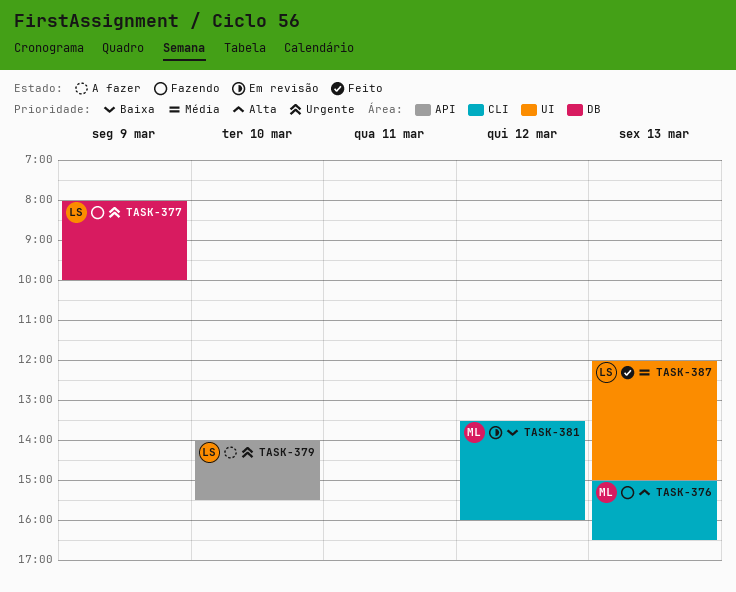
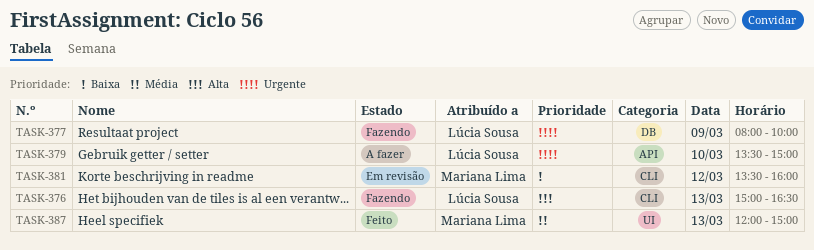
TASK-376, owner: Mariana Lima -> Lúcia Sousa
TASK-379, begins: 14:00 -> 13:30
TASK-379, ends: 15:30 -> 15:00
TASK-387, owner: Lúcia Sousa -> Mariana Lima

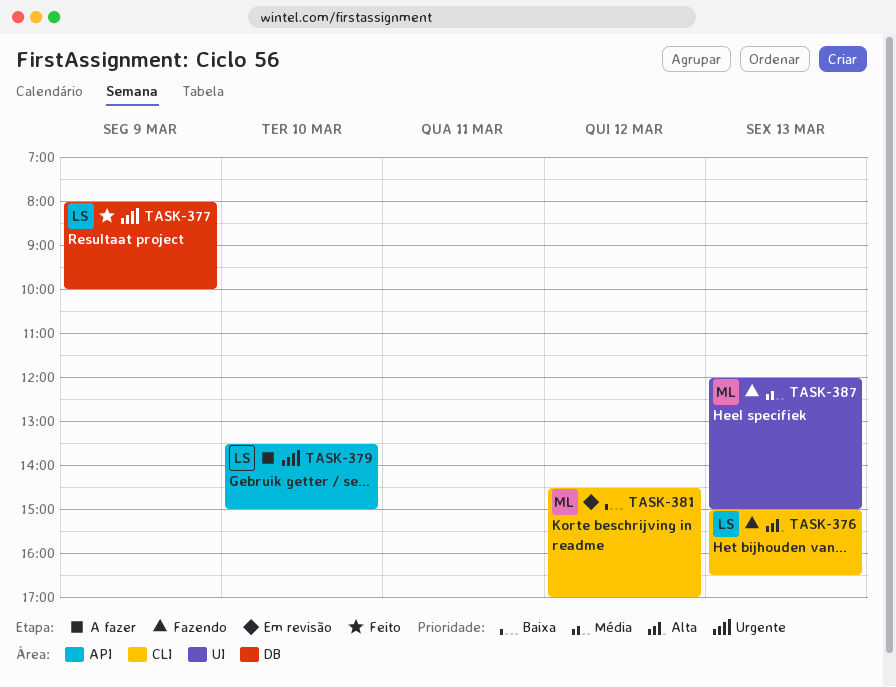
TASK-377, status: Fazendo -> Feito
TASK-381, begins: 13:30 -> 14:30
TASK-381, ends: 16:00 -> 17:00
TASK-387, status: Feito -> Fazendo

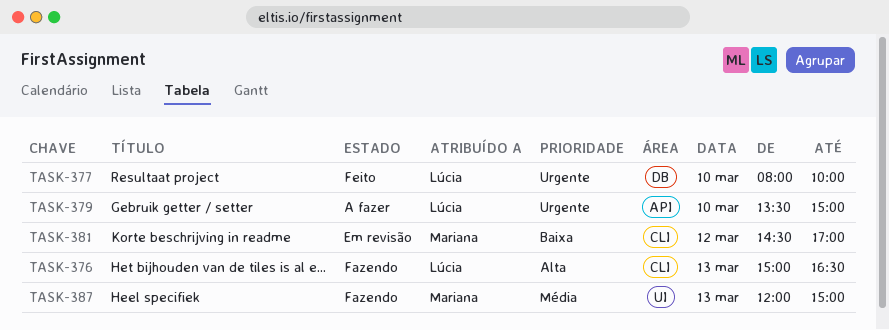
TASK-377, day: Mar 9 -> Mar 10

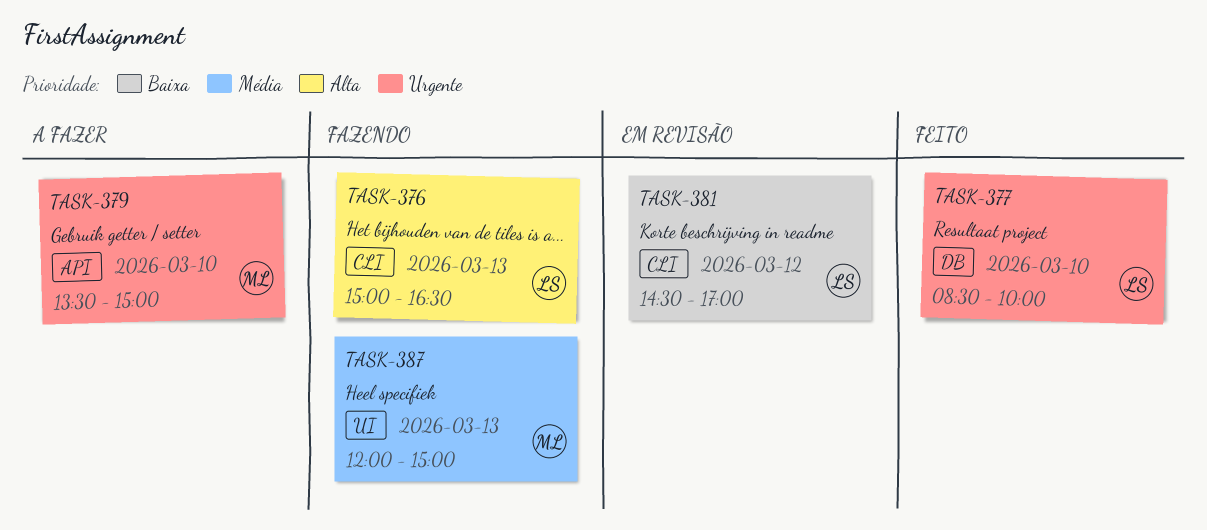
TASK-377, begins: 08:00 -> 08:30
TASK-379, owner: Lúcia -> Mariana
TASK-381, owner: Mariana -> Lúcia

